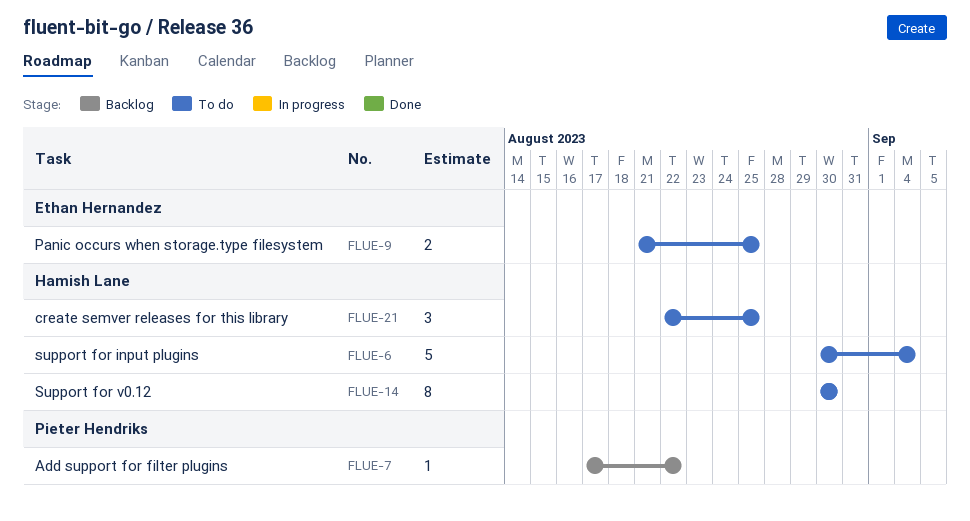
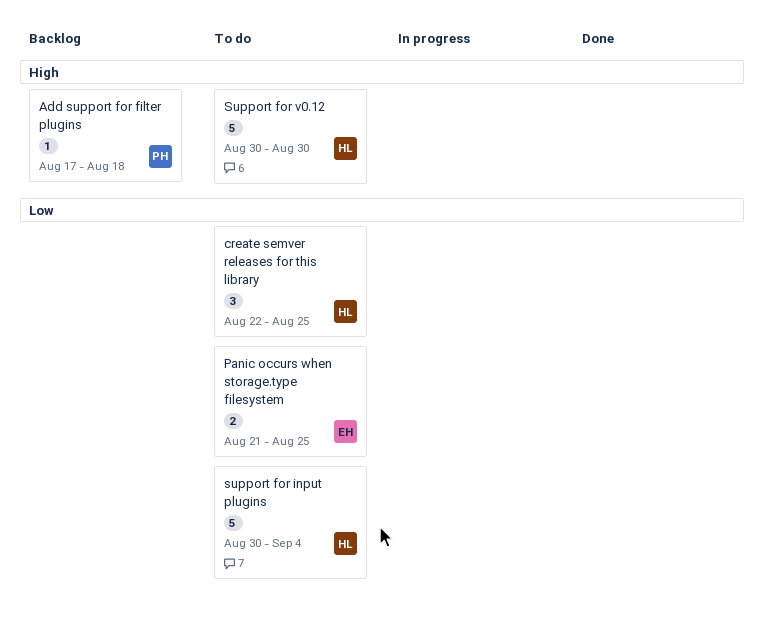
Add support for filter plugins, due: Aug 22 -> Aug 18
Support for v0.12, estimate: 8 -> 5

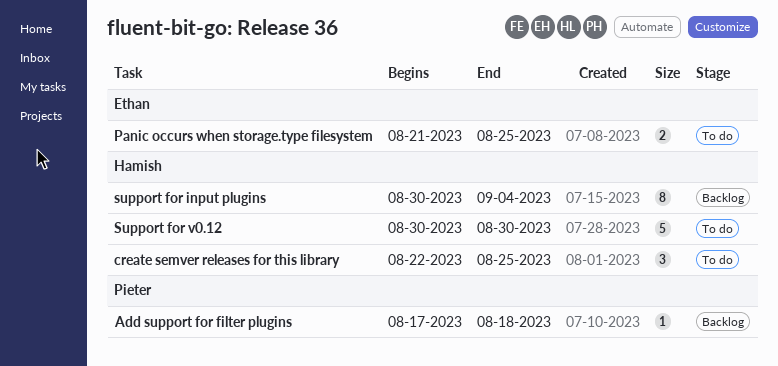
support for input plugins, status: To do -> Backlog
support for input plugins, estimate: 5 -> 8

